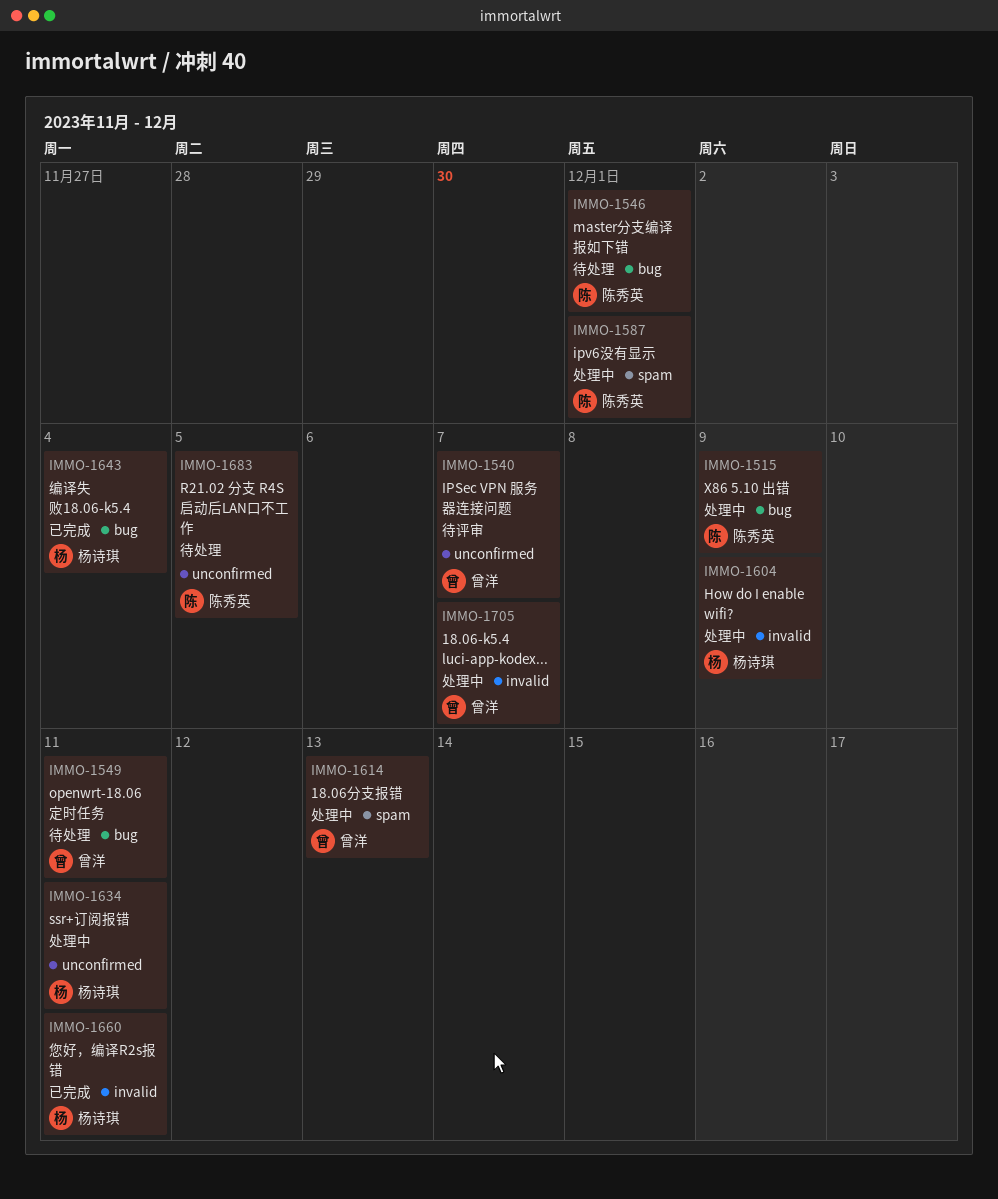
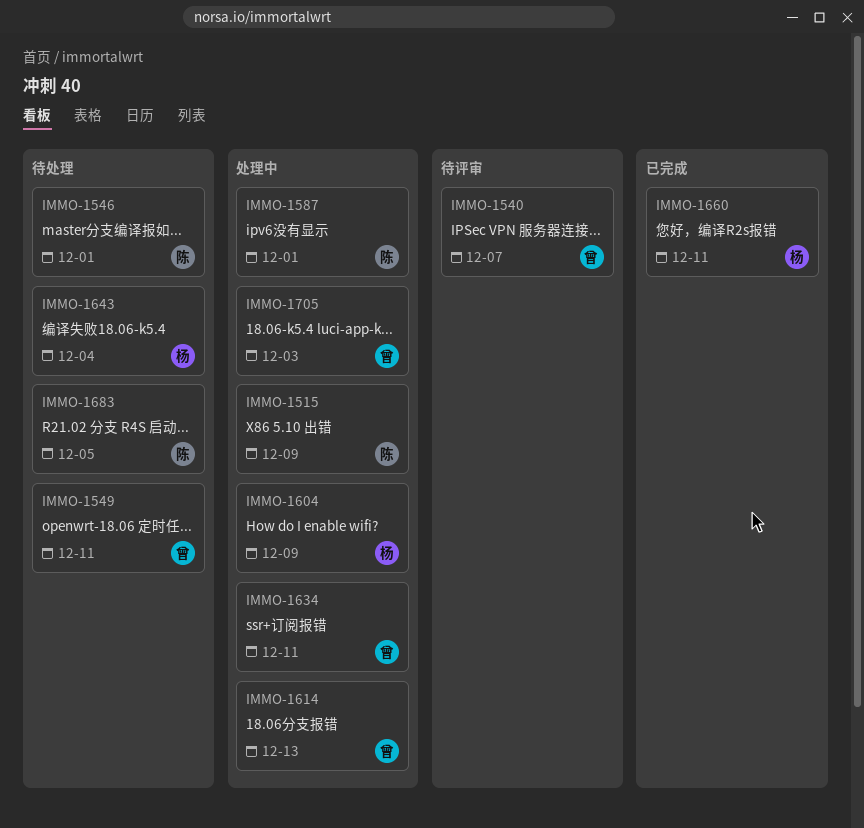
IMMO-1634, owner: 杨诗琪 -> 曾洋
IMMO-1643, status: 已完成 -> 待处理
IMMO-1705, due: Dec 7 -> Dec 3

